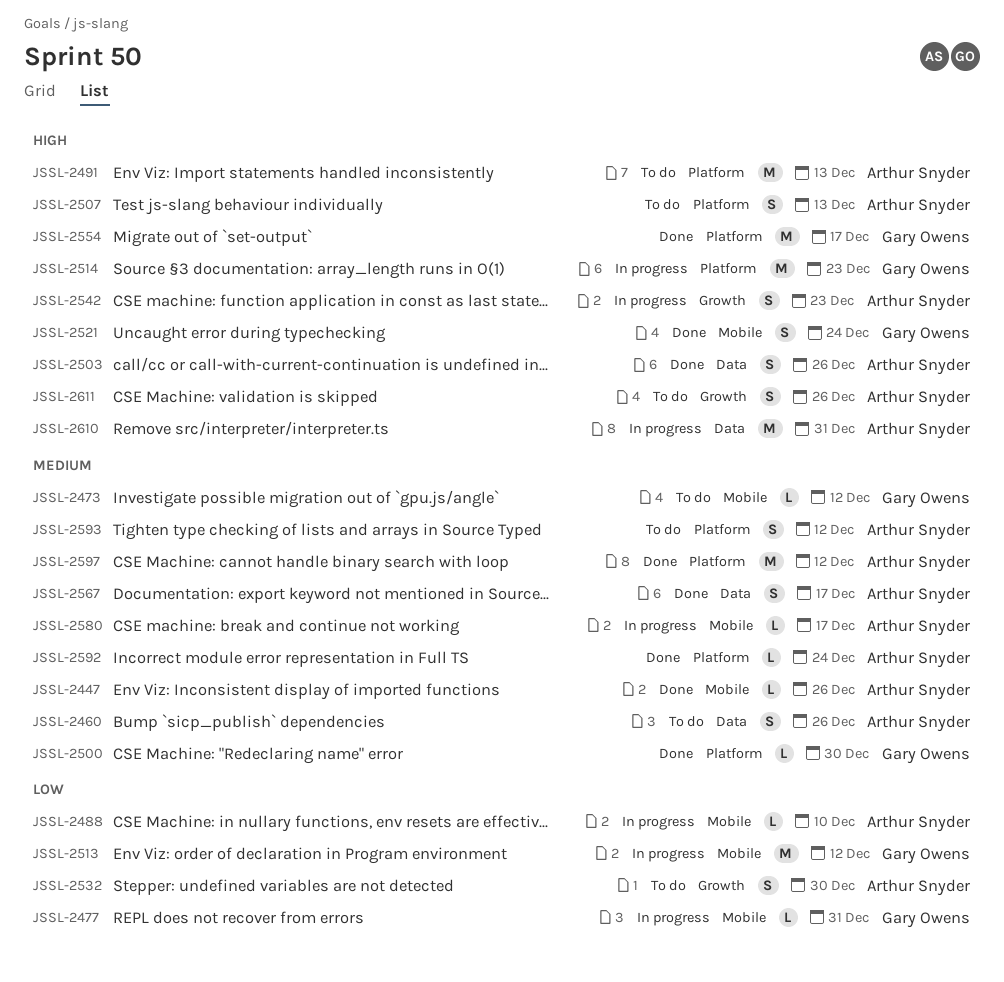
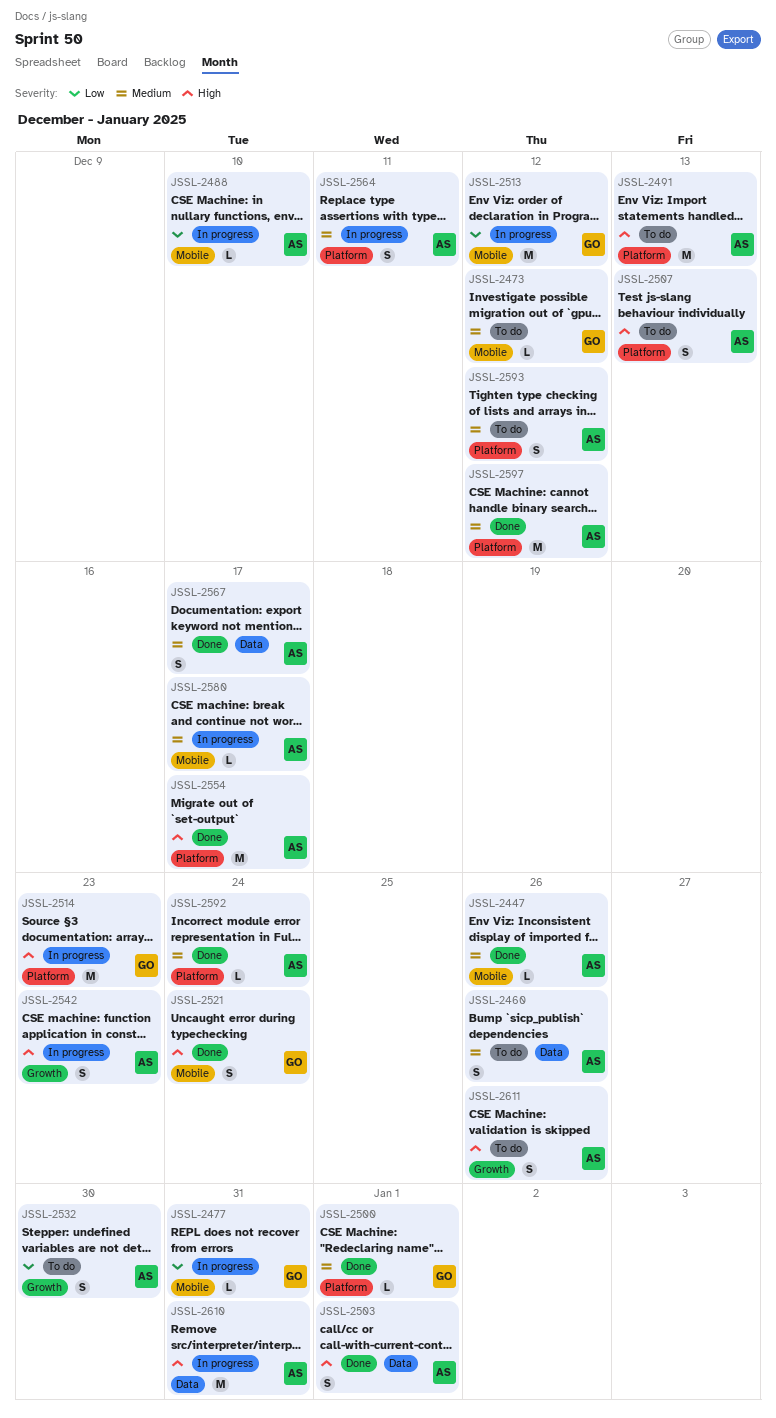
JSSL-2500, due: Dec 30 -> Jan 1
JSSL-2503, due: Dec 26 -> Jan 1
JSSL-2554, owner: Gary Owens -> Arthur Snyder
JSSL-2564: none -> present

